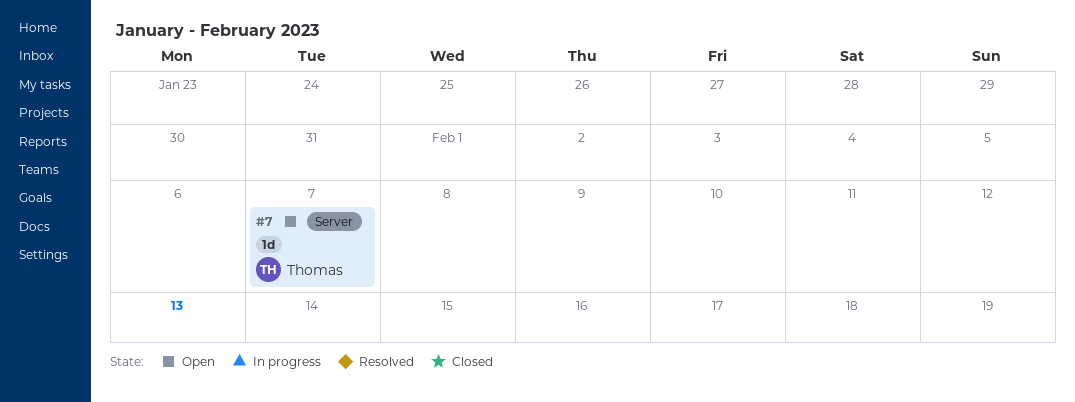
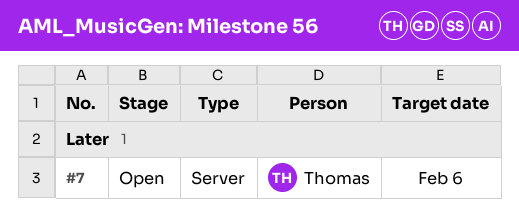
#7, due: Feb 7 -> Feb 6

